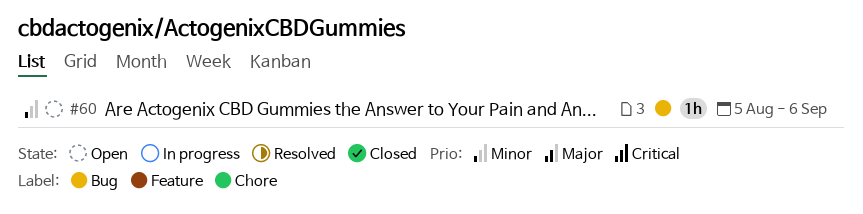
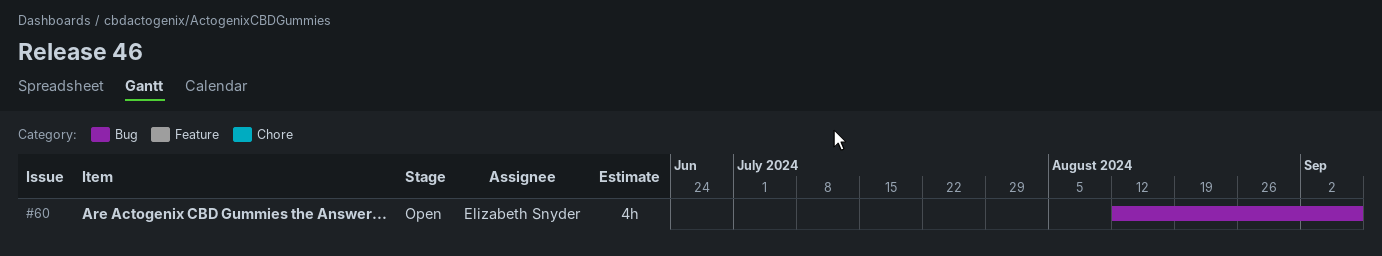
#60, estimate: 1h -> 4h
#60, start: Aug 5 -> Aug 12

